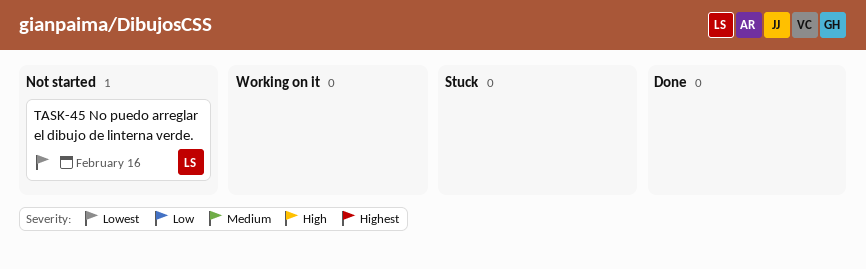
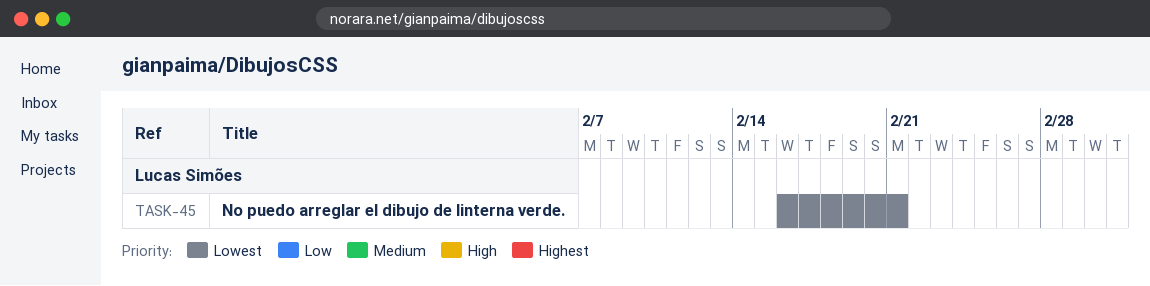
TASK-45, due: Feb 16 -> Feb 21

